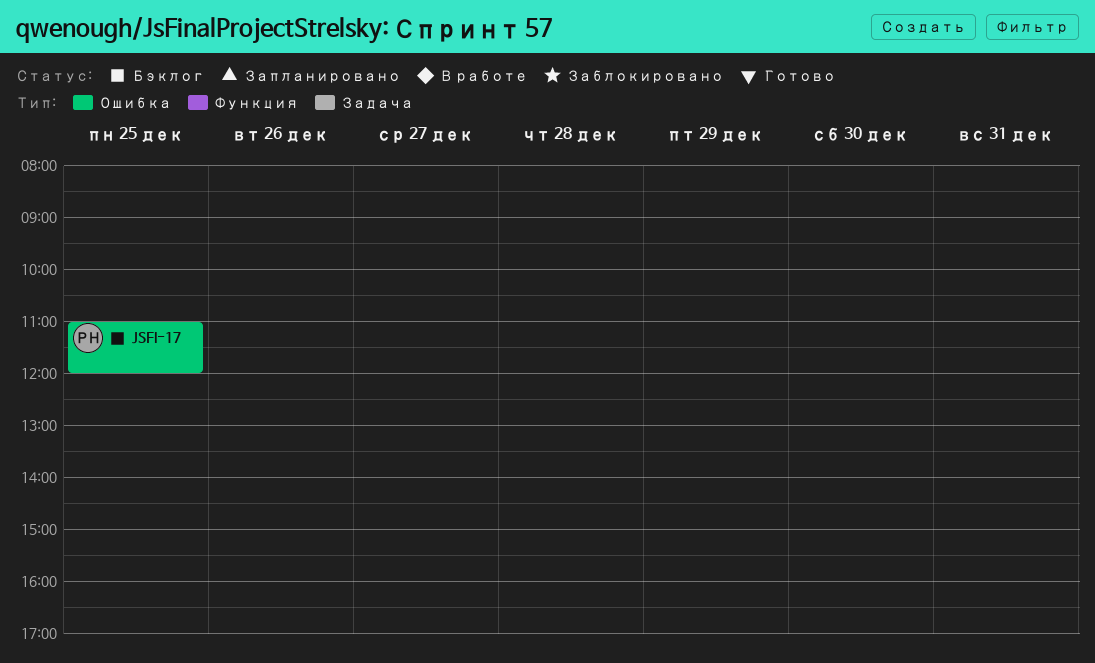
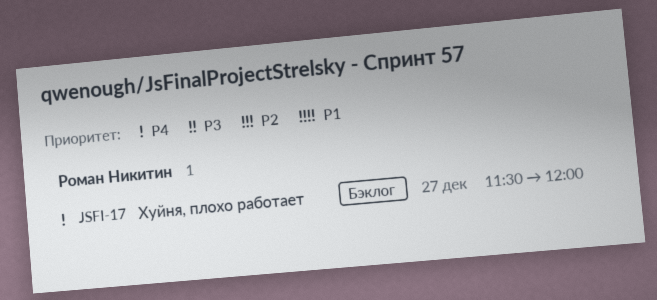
JSFI-17, day: Dec 25 -> Dec 27
JSFI-17, begins: 11:00 -> 11:30

